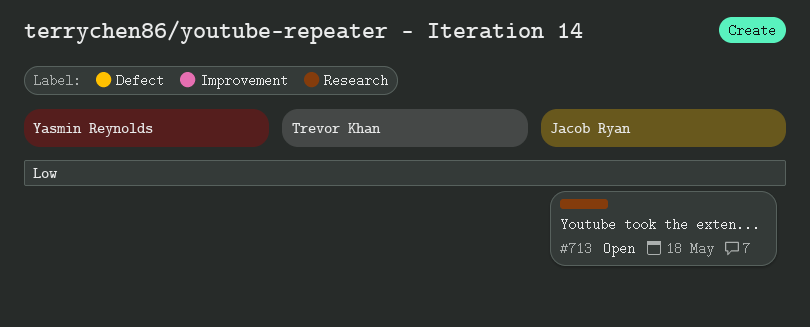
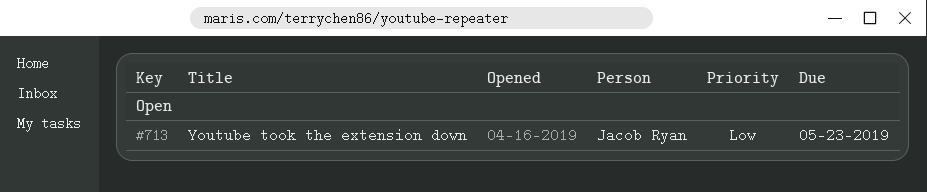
#713, due: May 18 -> May 23

